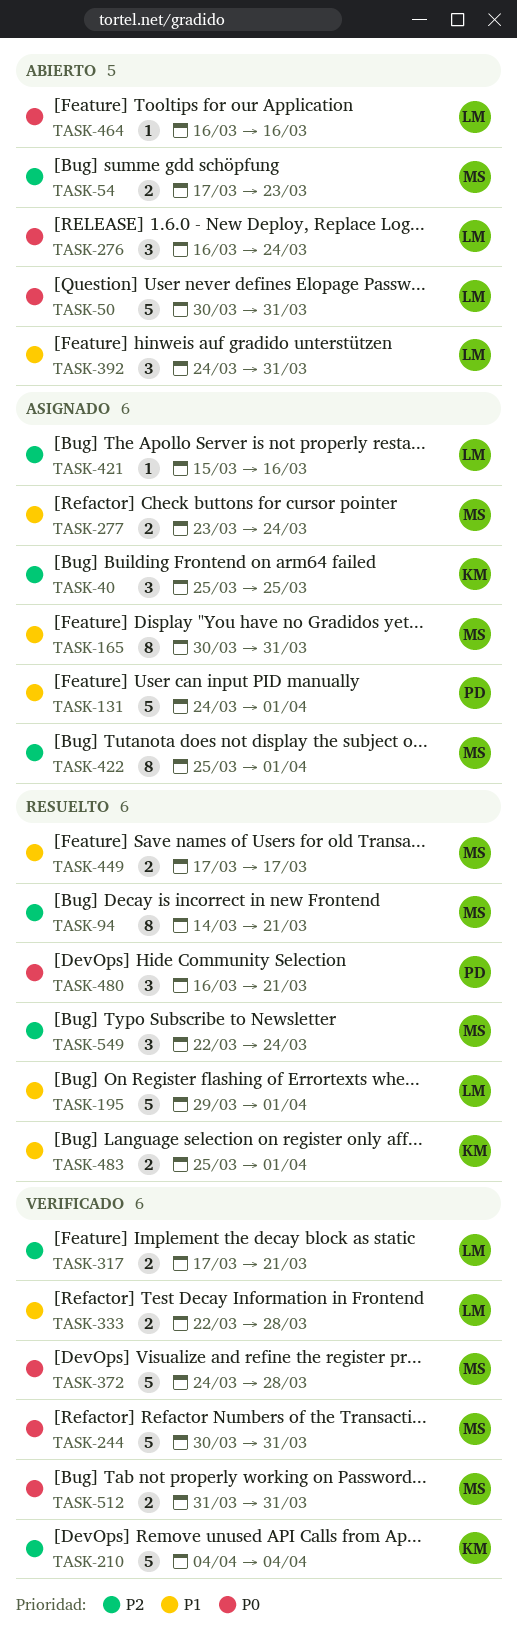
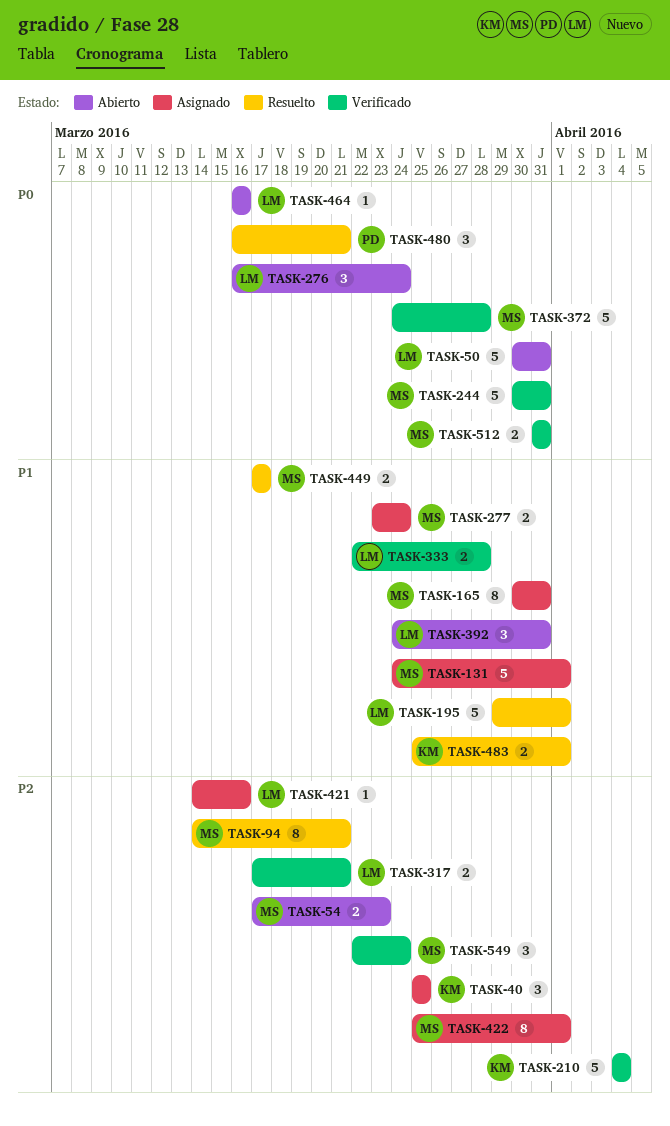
TASK-131, owner: PD -> MS
TASK-421, start: Mar 15 -> Mar 14
TASK-549, status: Resuelto -> Verificado

